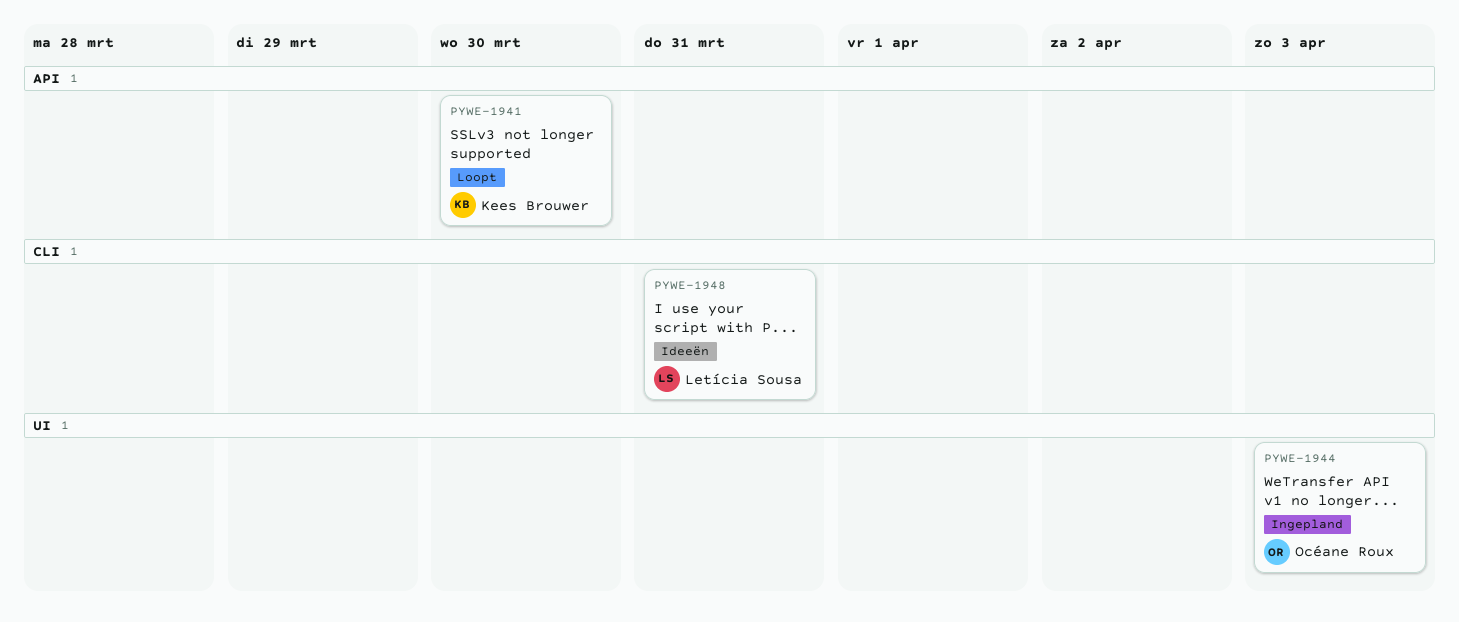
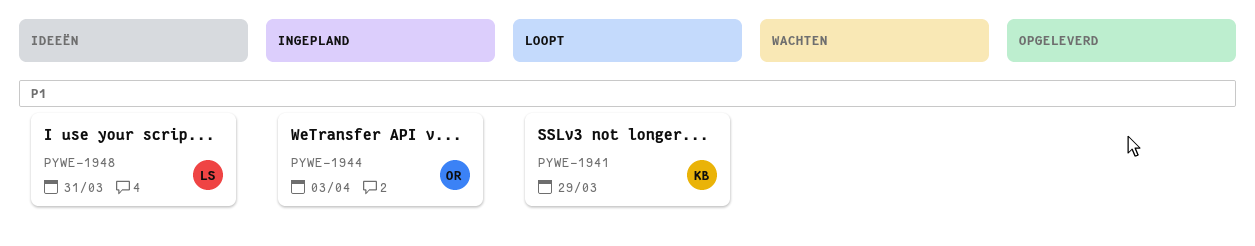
PYWE-1941, due: Mar 30 -> Mar 29

